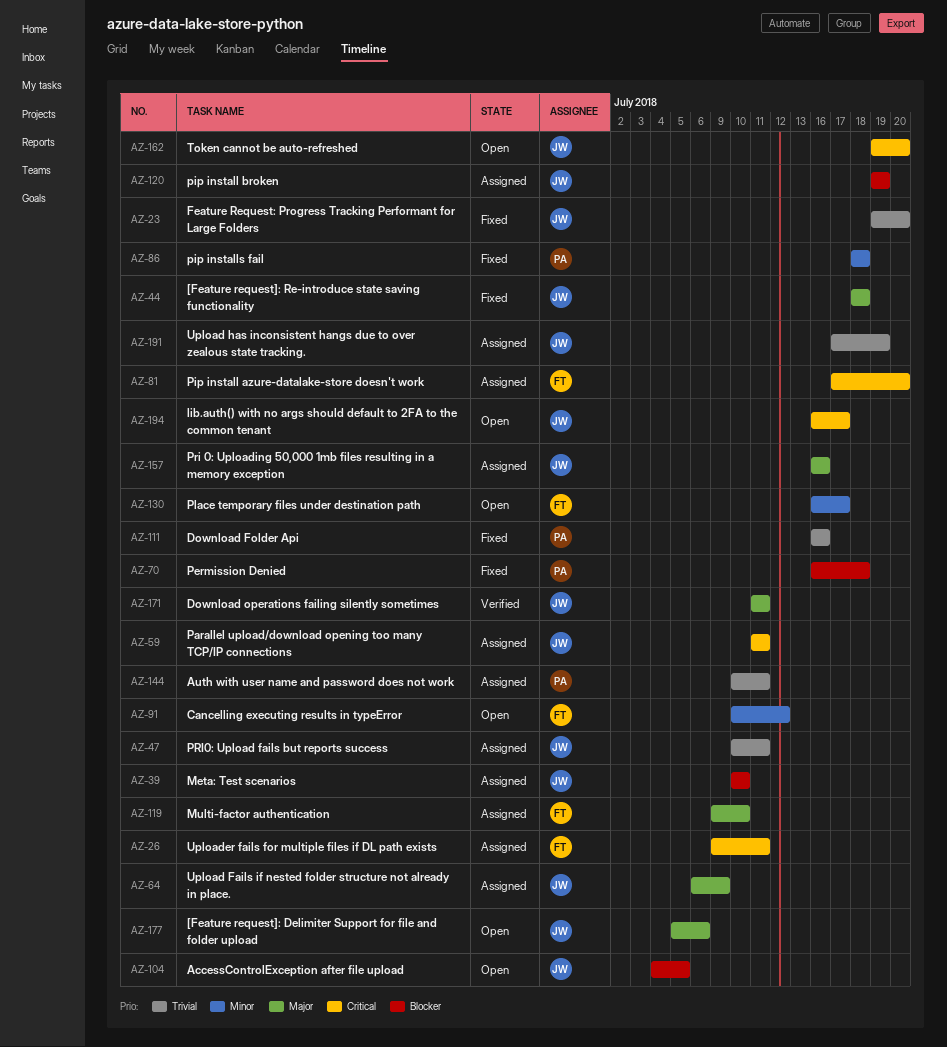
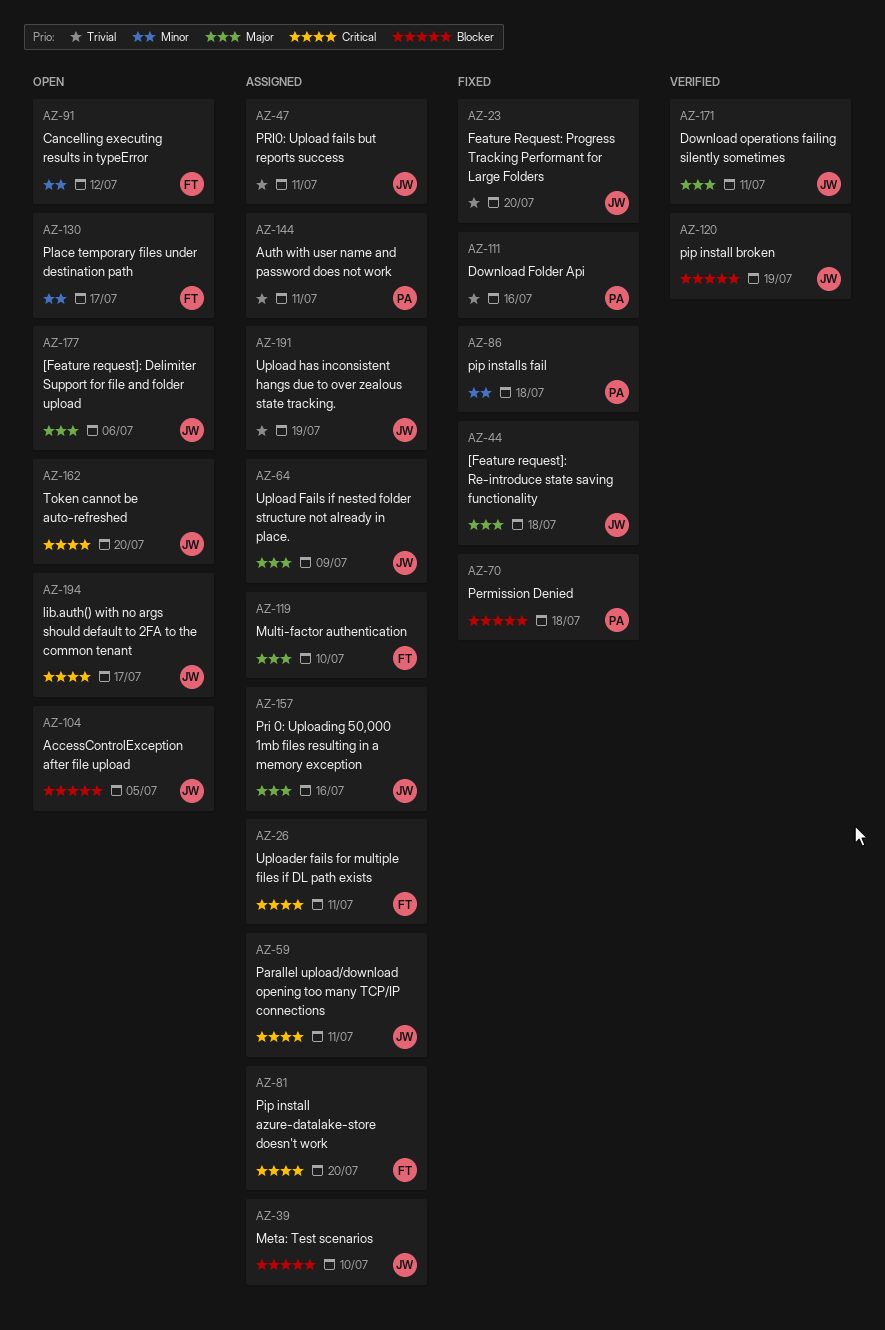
AZ-120, status: Assigned -> Verified

